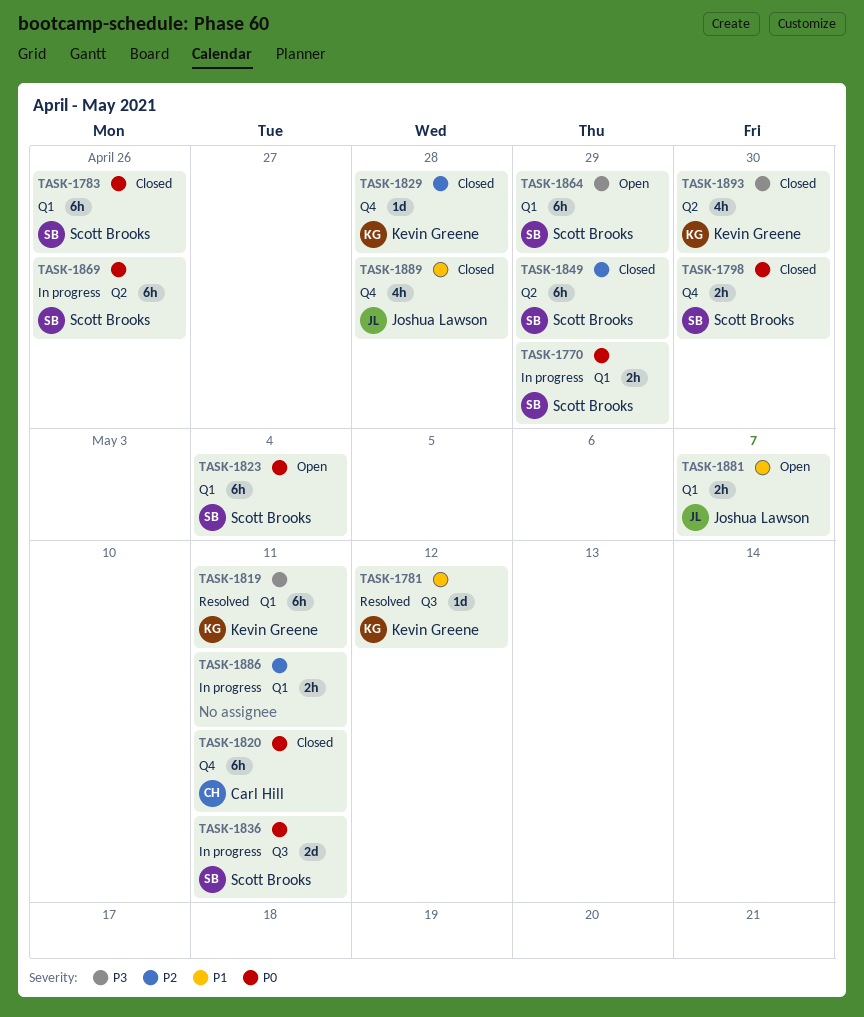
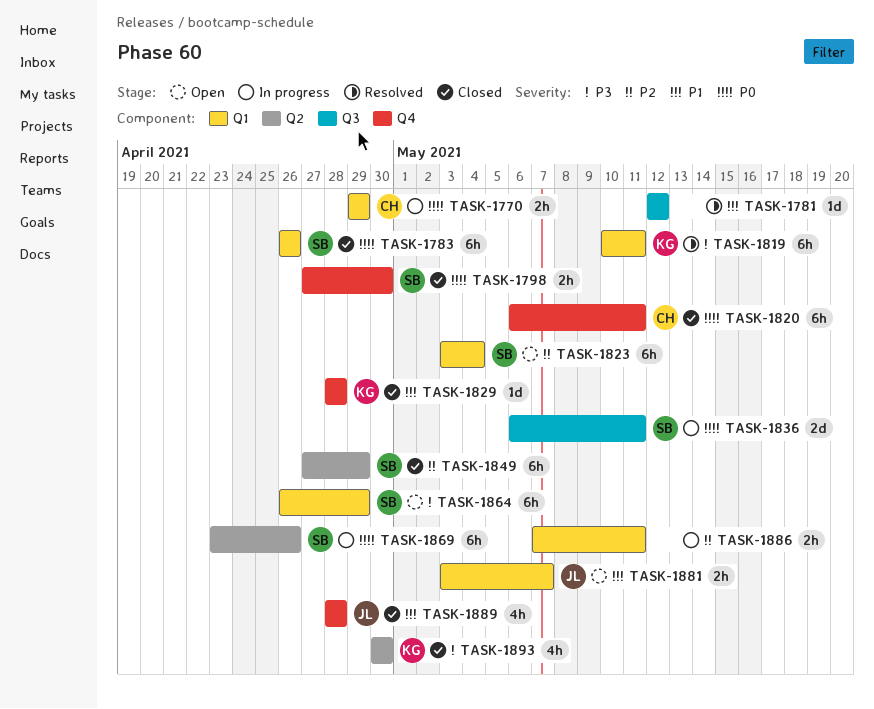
TASK-1770, owner: Scott Brooks -> Carl Hill
TASK-1781, owner: Kevin Greene -> none
TASK-1823, priority: P0 -> P2
TASK-1829, priority: P2 -> P1

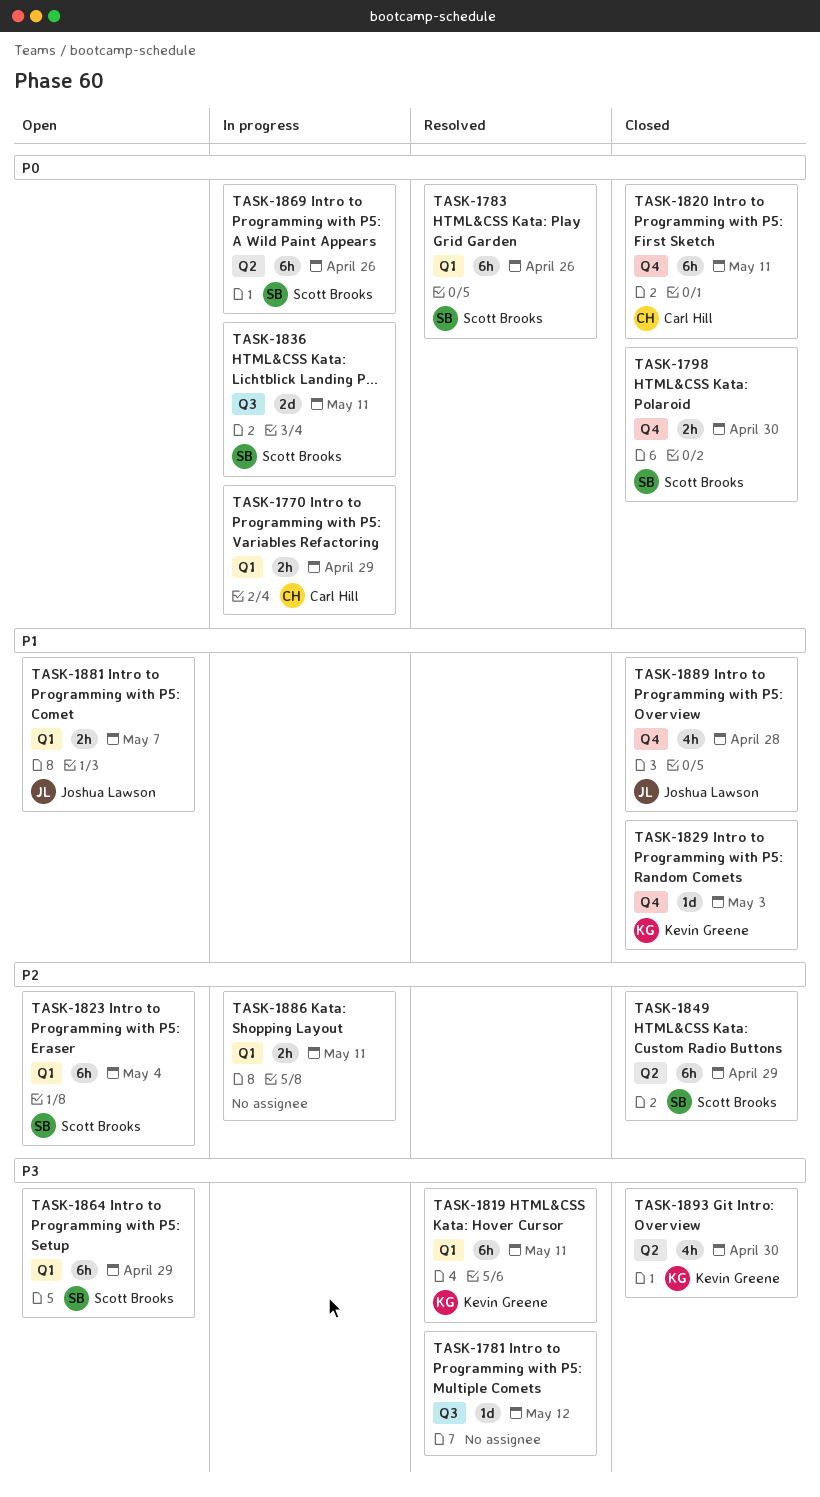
TASK-1781, priority: P1 -> P3
TASK-1783, status: Closed -> Resolved
TASK-1829, due: Apr 28 -> May 3

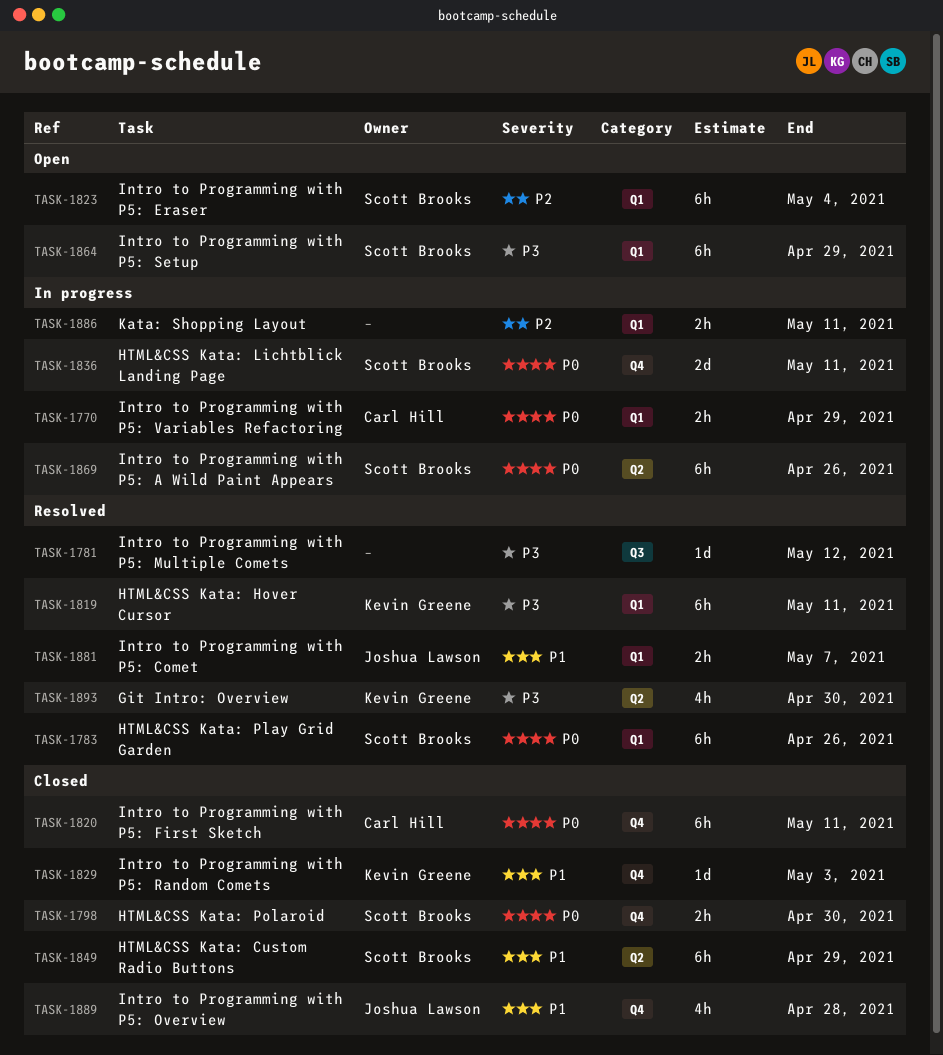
TASK-1836, label: Q3 -> Q4
TASK-1849, priority: P2 -> P1
TASK-1881, status: Open -> Resolved
TASK-1893, status: Closed -> Resolved

